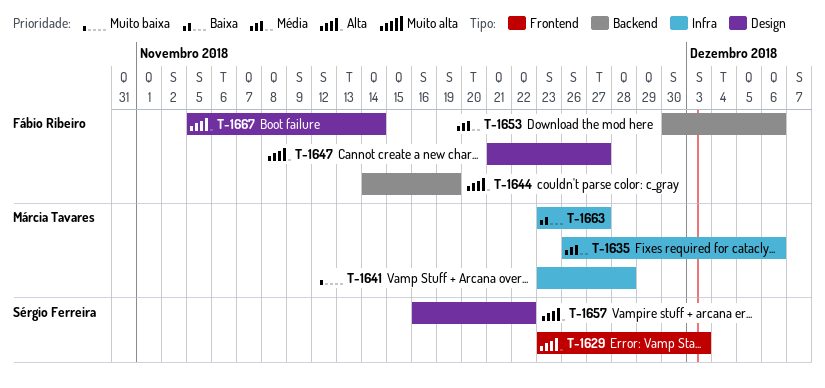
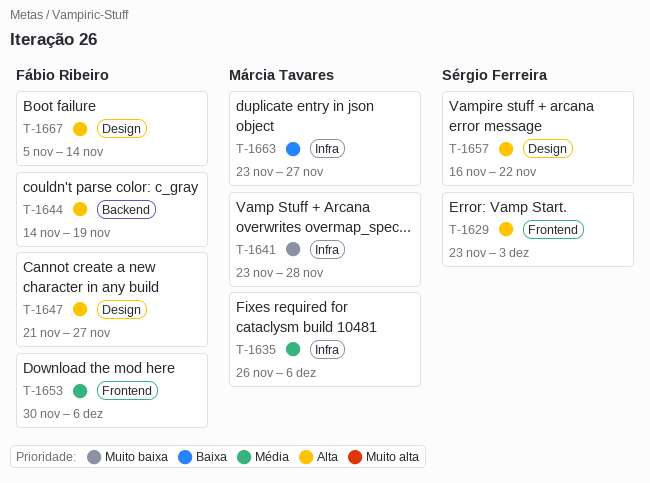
T-1653, label: Backend -> Frontend

